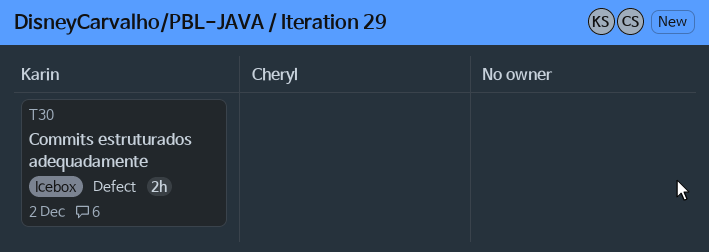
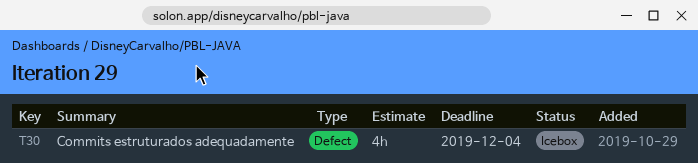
T30, estimate: 2h -> 4h
T30, due: Dec 2 -> Dec 4

